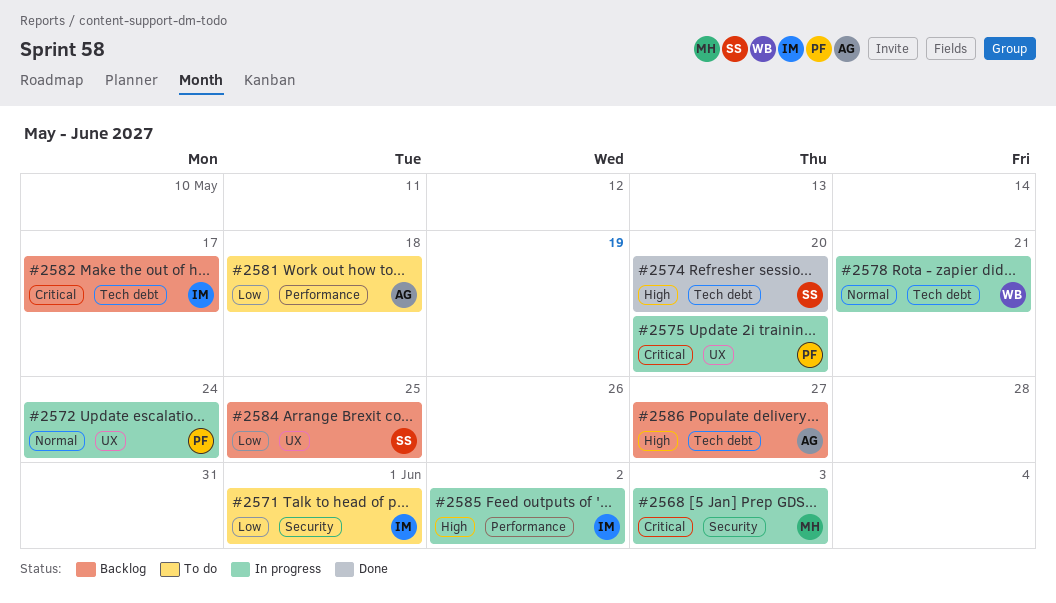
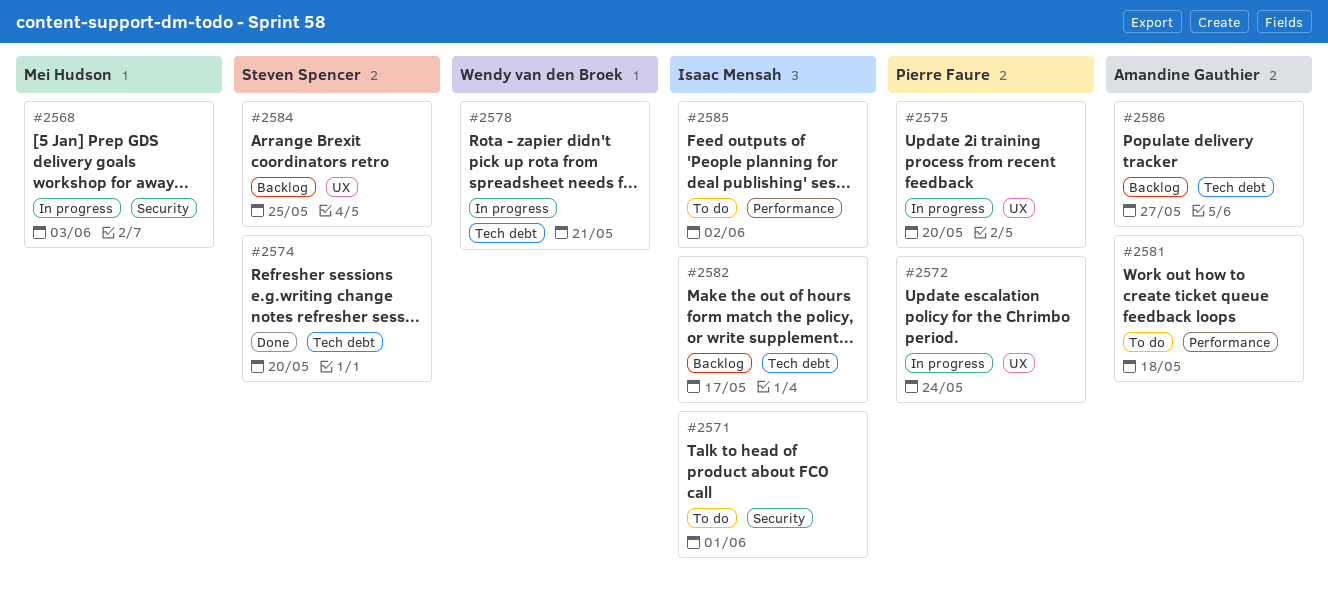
#2585, status: In progress -> To do

